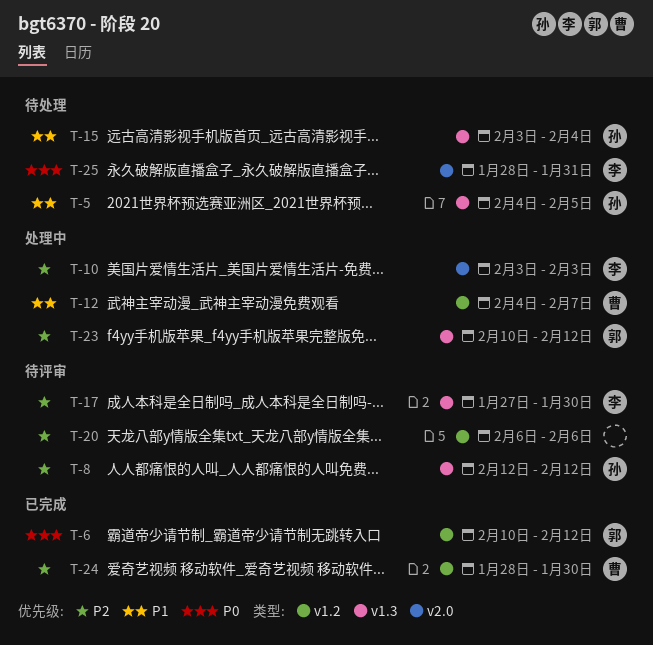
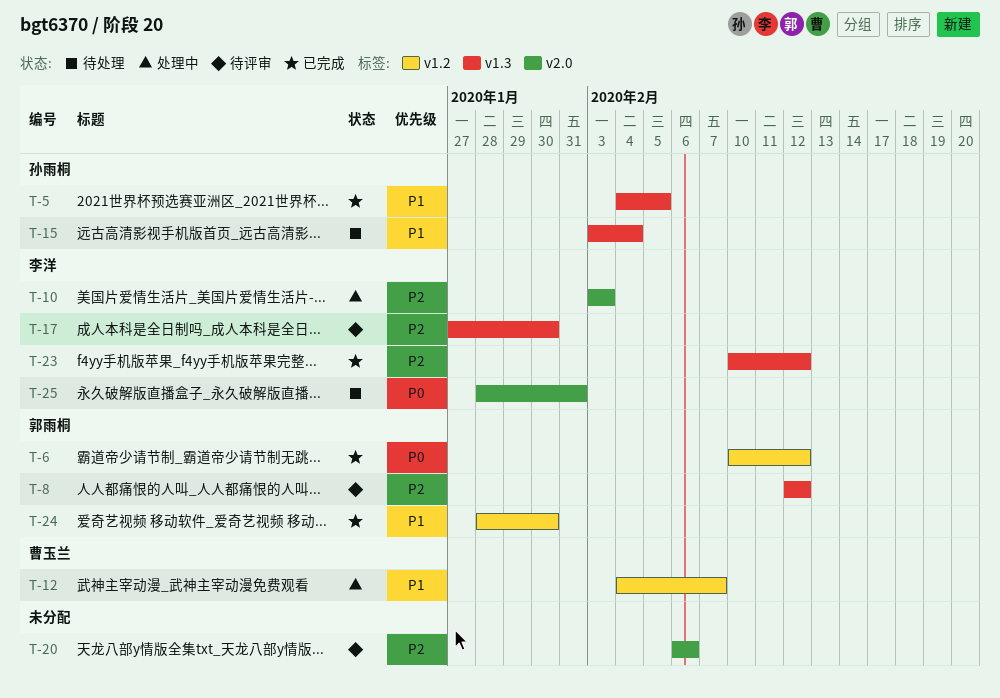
T-5, status: 待处理 -> 已完成
T-8, owner: 孙雨桐 -> 郭雨桐
T-20, label: v1.2 -> v2.0
T-23, status: 处理中 -> 已完成
T-23, owner: 郭雨桐 -> 李洋
T-24, owner: 曹玉兰 -> 郭雨桐
T-24, priority: P2 -> P1

